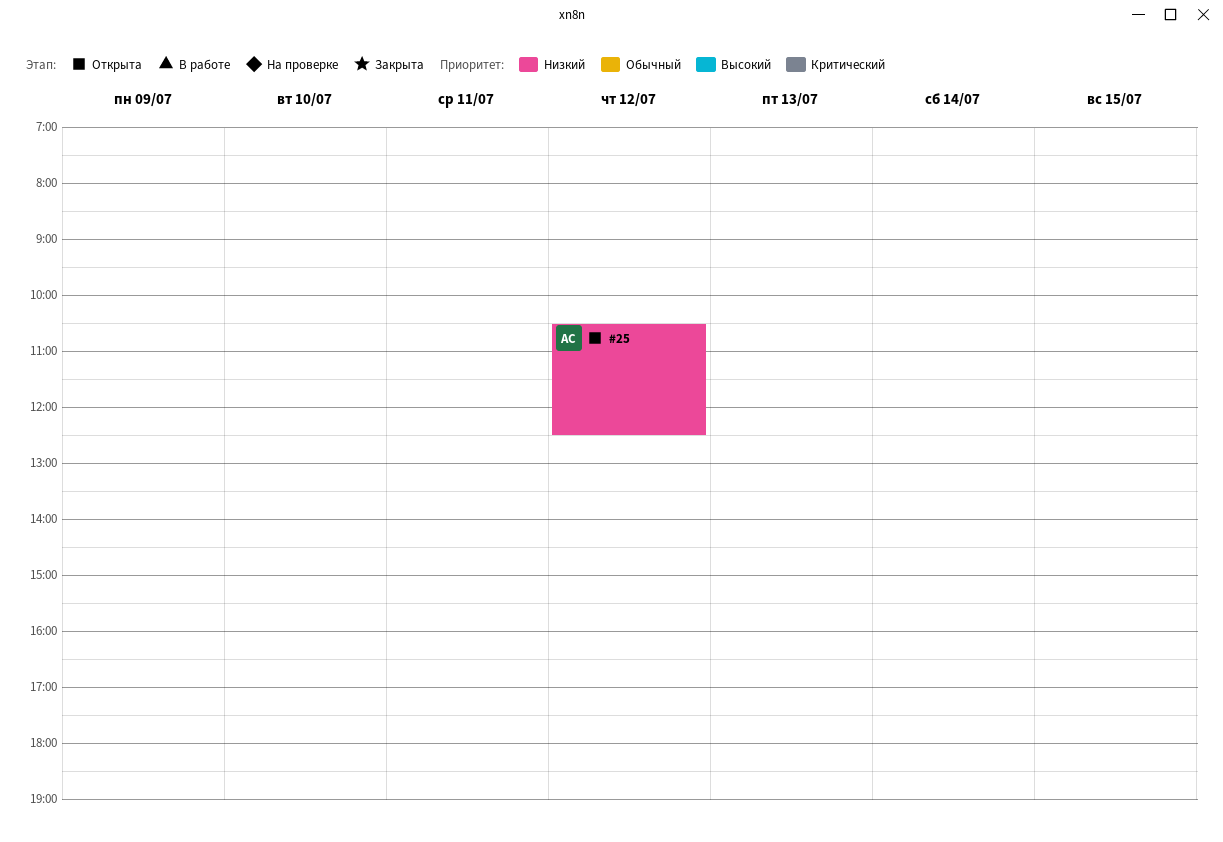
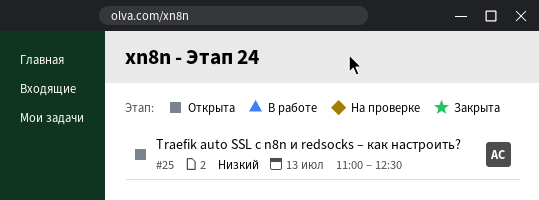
#25, day: Jul 12 -> Jul 13
#25, begins: 10:30 -> 11:00

